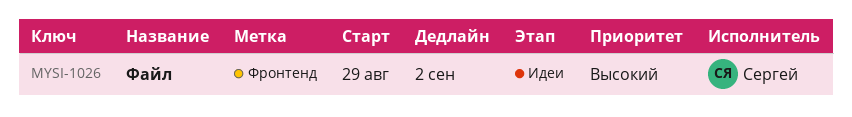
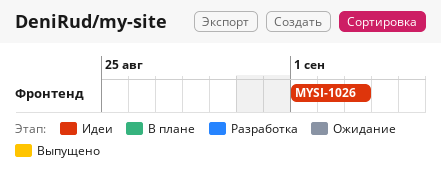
MYSI-1026, start: Aug 29 -> Sep 1
MYSI-1026, due: Sep 2 -> Sep 3

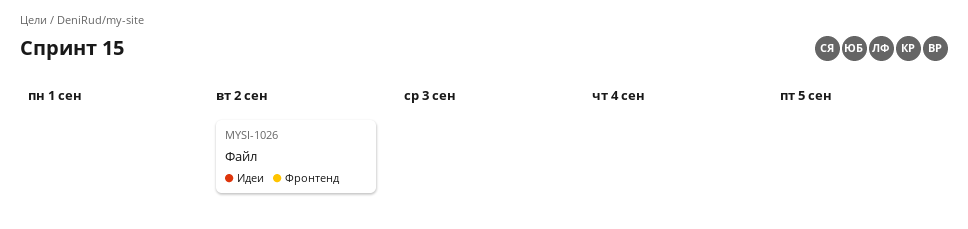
MYSI-1026, due: Sep 3 -> Sep 2

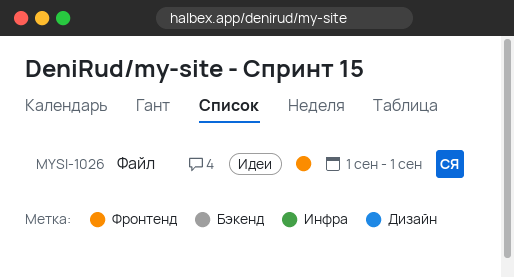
MYSI-1026, due: Sep 2 -> Sep 1

